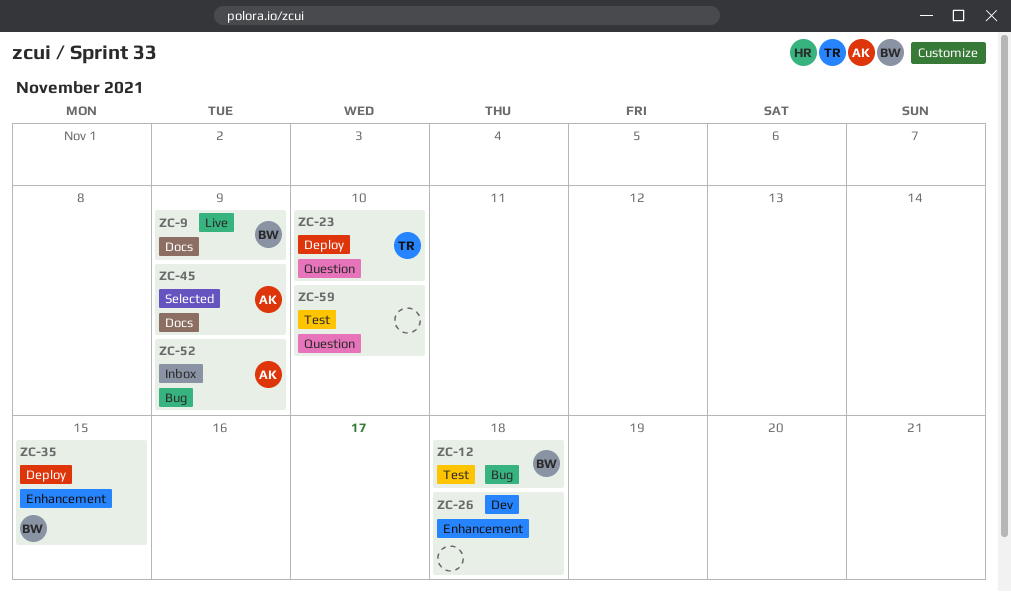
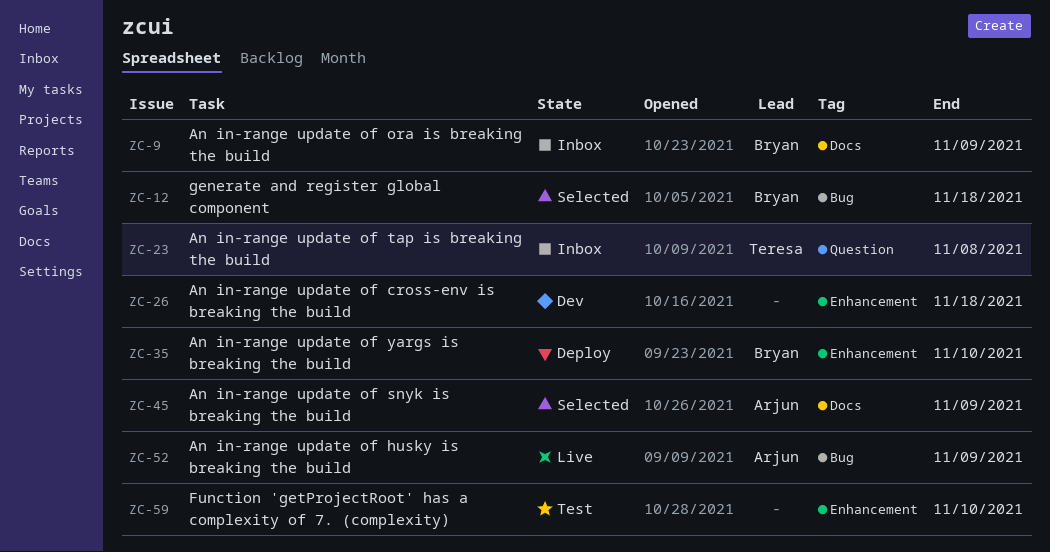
ZC-9, status: Live -> Inbox
ZC-12, status: Test -> Selected
ZC-23, status: Deploy -> Inbox
ZC-23, due: Nov 10 -> Nov 8
ZC-35, due: Nov 15 -> Nov 10
ZC-52, status: Inbox -> Live
ZC-59, label: Question -> Enhancement

